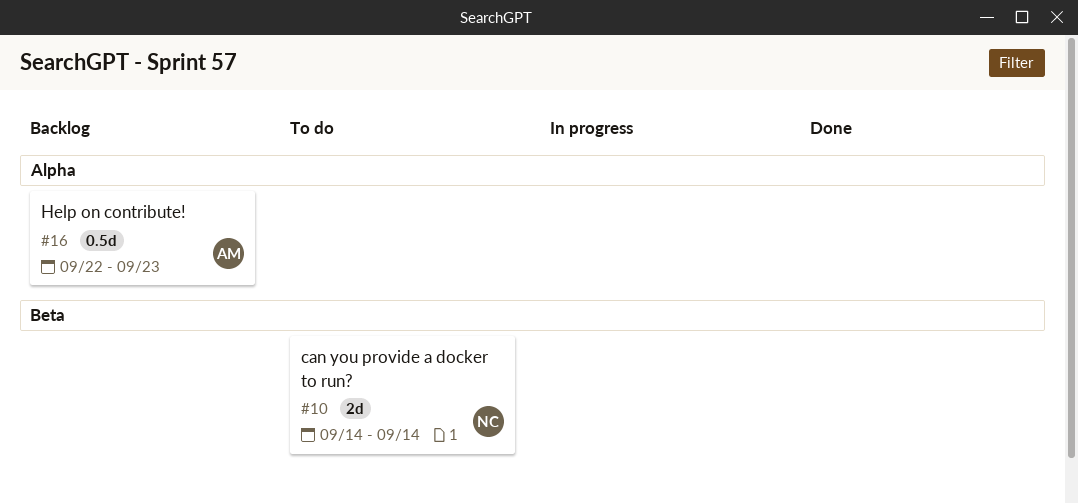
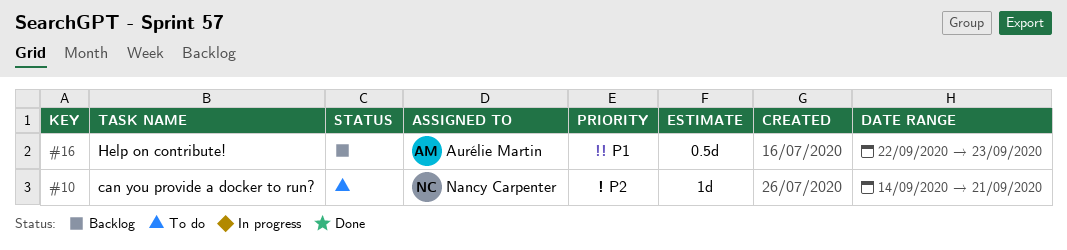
#10, estimate: 2d -> 1d
#10, due: Sep 14 -> Sep 21

